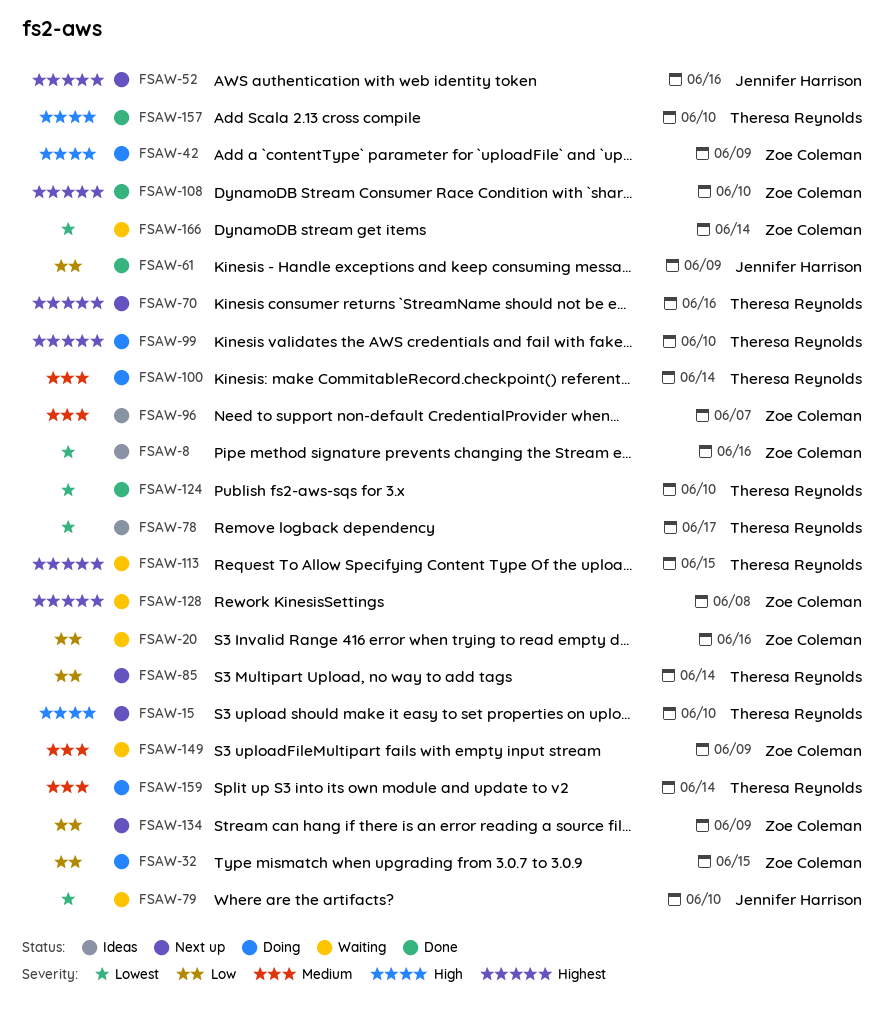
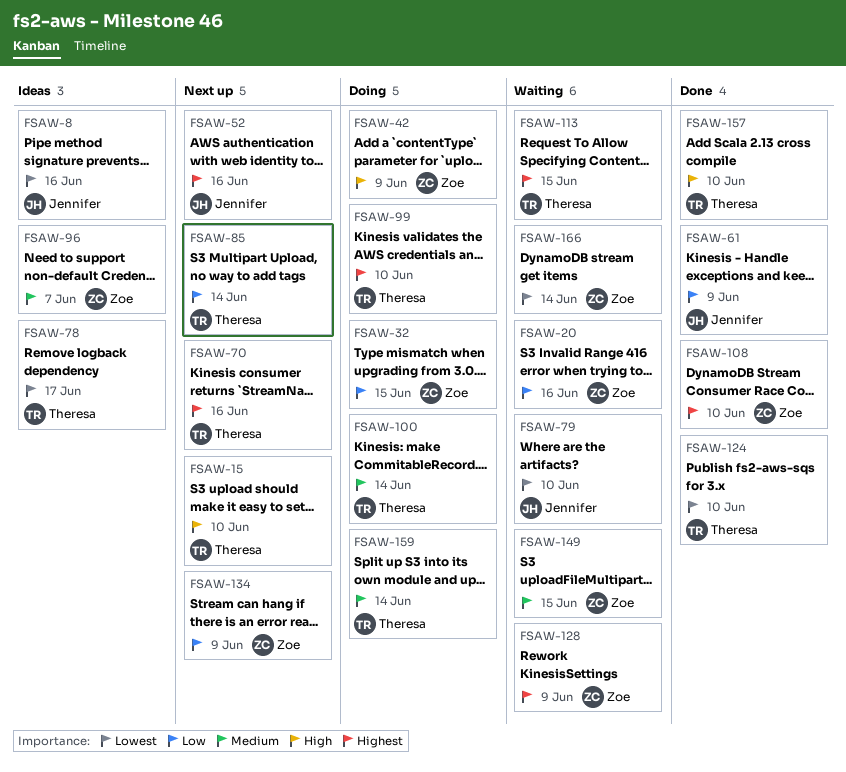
FSAW-8, owner: Zoe Coleman -> Jennifer Harrison
FSAW-128, due: Jun 8 -> Jun 9
FSAW-149, due: Jun 9 -> Jun 15

